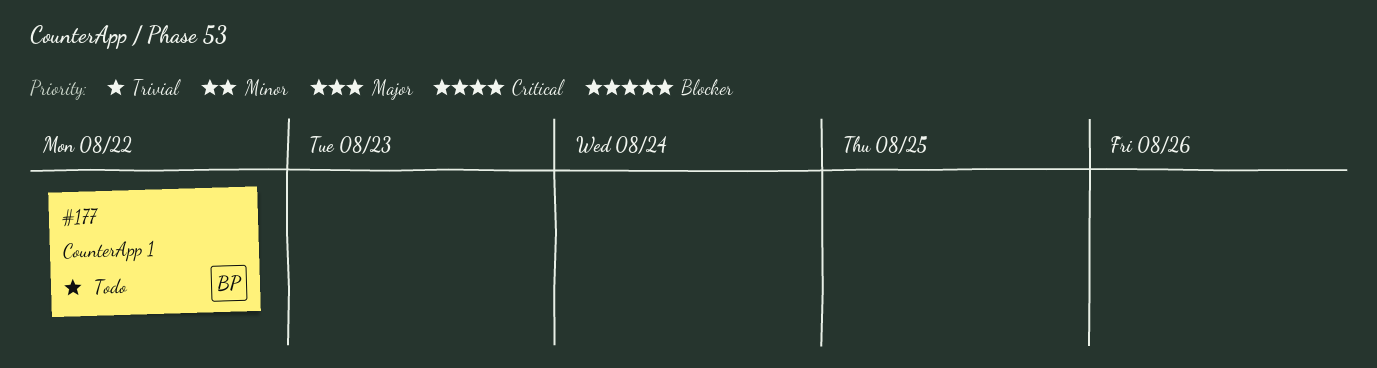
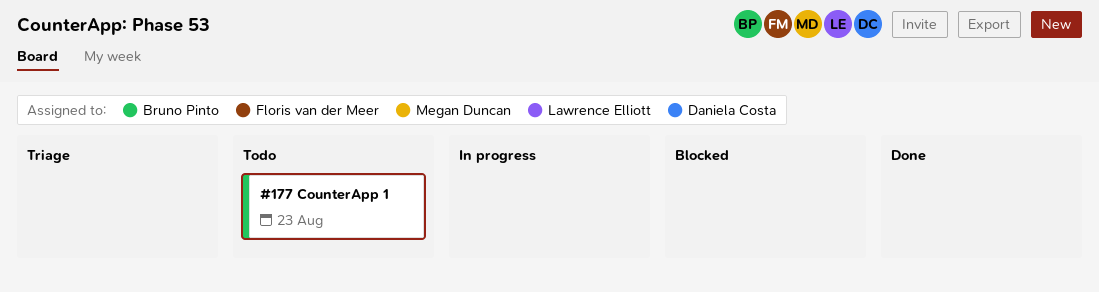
#177, due: Aug 22 -> Aug 23

